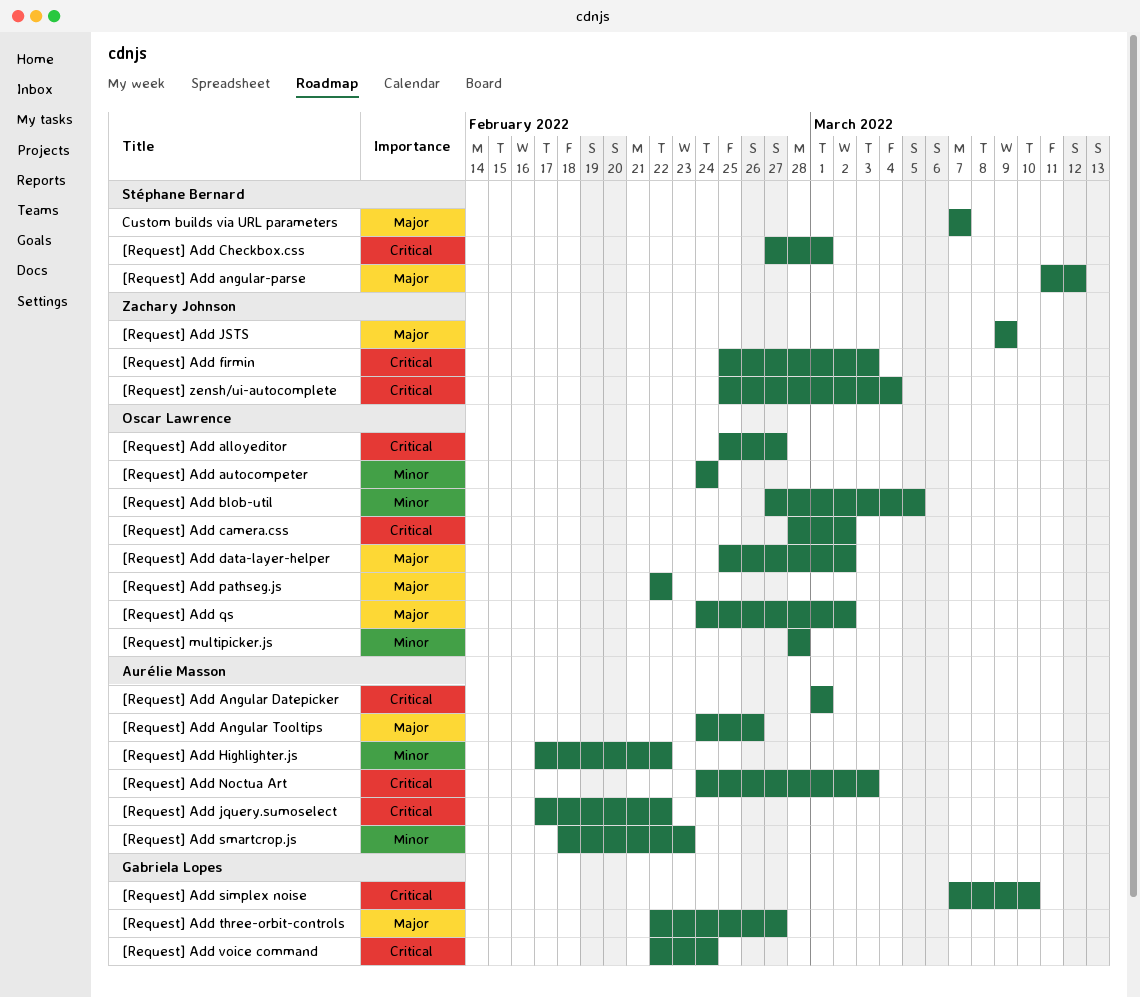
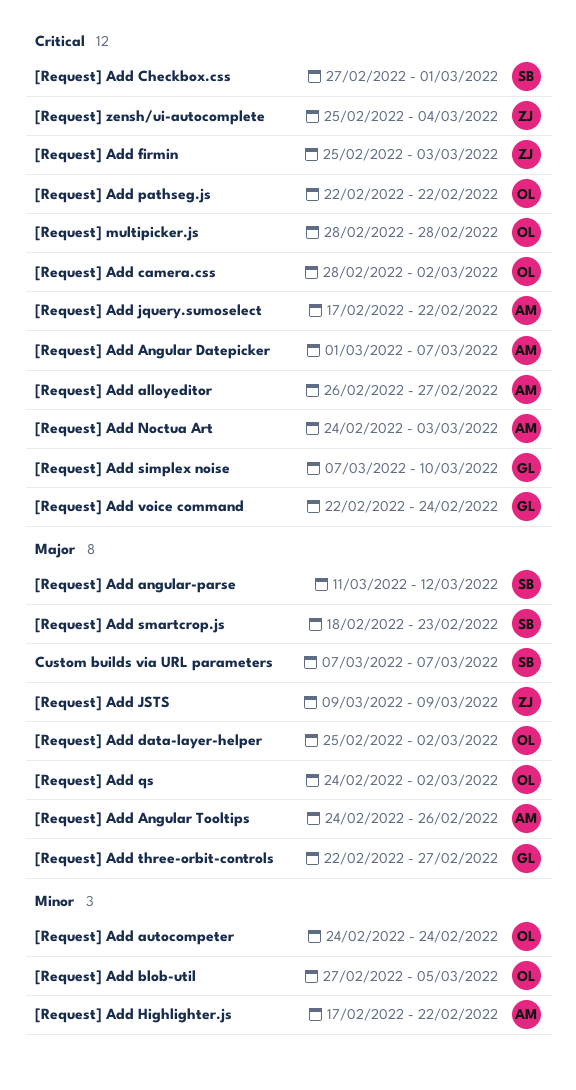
[Request] Add alloyeditor, owner: Oscar Lawrence -> Aurélie Masson
[Request] Add alloyeditor, start: Feb 25 -> Feb 26
[Request] Add Angular Datepicker, due: Mar 1 -> Mar 7
[Request] Add pathseg.js, priority: Major -> Critical
[Request] Add smartcrop.js, owner: Aurélie Masson -> Stéphane Bernard
[Request] Add smartcrop.js, priority: Minor -> Major
[Request] multipicker.js, priority: Minor -> Critical

